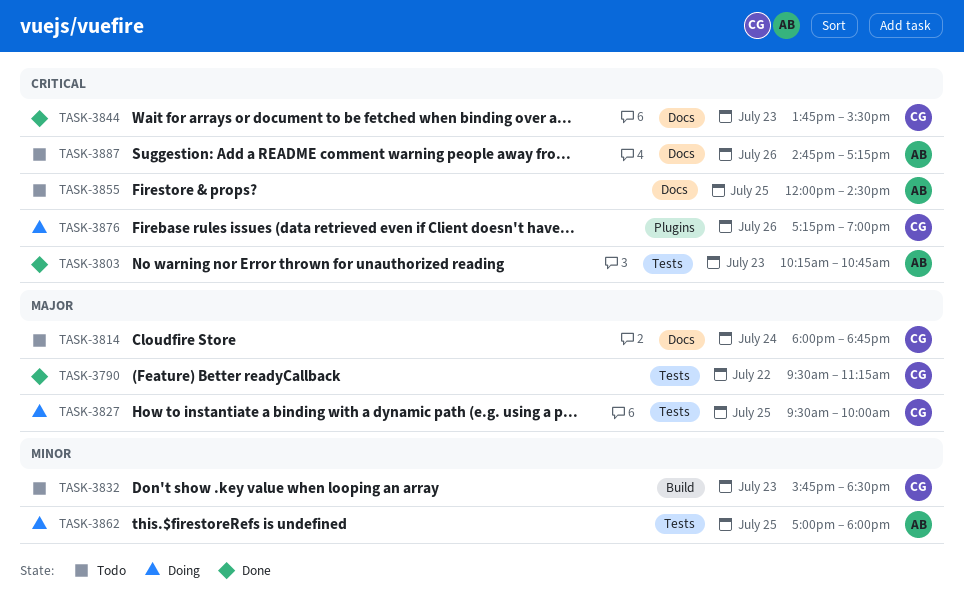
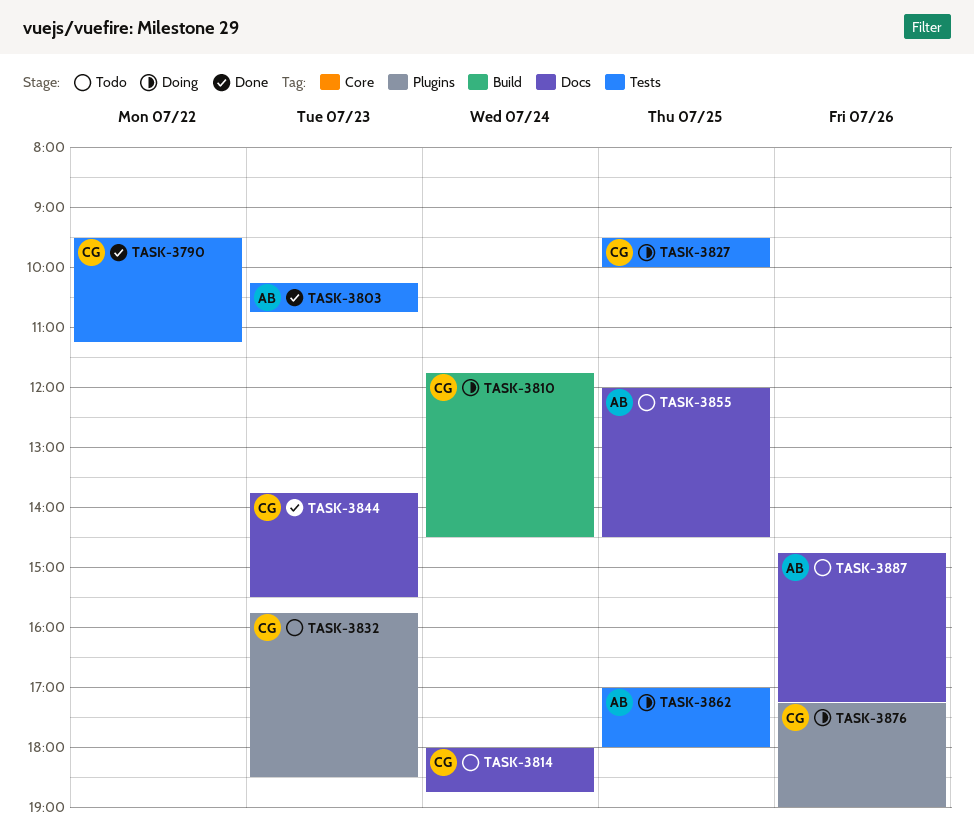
TASK-3810: none -> present
TASK-3832, label: Build -> Plugins

